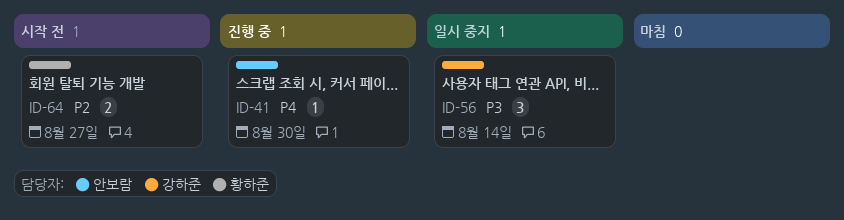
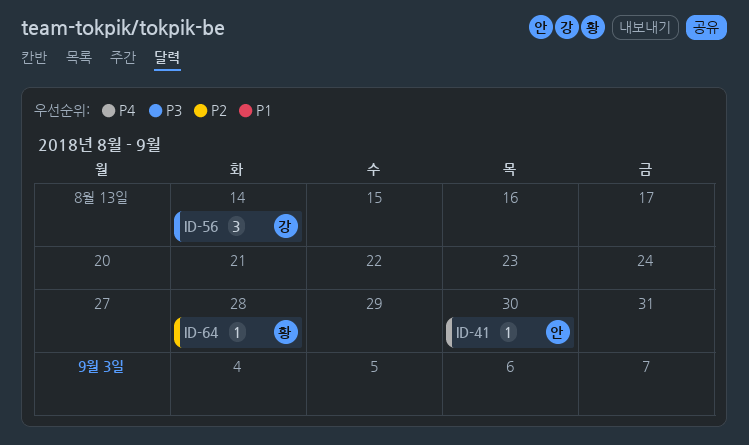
ID-64, estimate: 2 -> 1
ID-64, due: Aug 27 -> Aug 28

